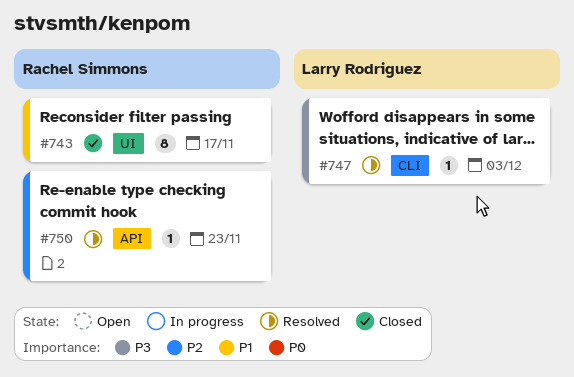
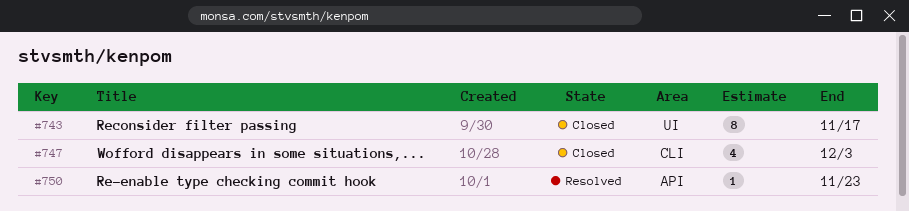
#747, status: Resolved -> Closed
#747, estimate: 1 -> 4

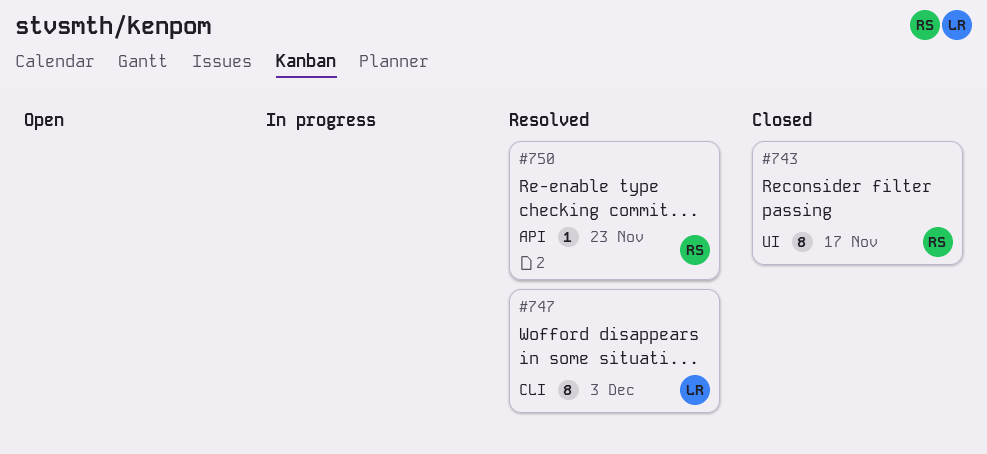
#747, status: Closed -> Resolved
#747, estimate: 4 -> 8

